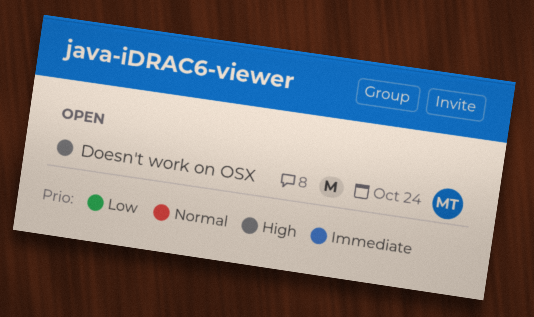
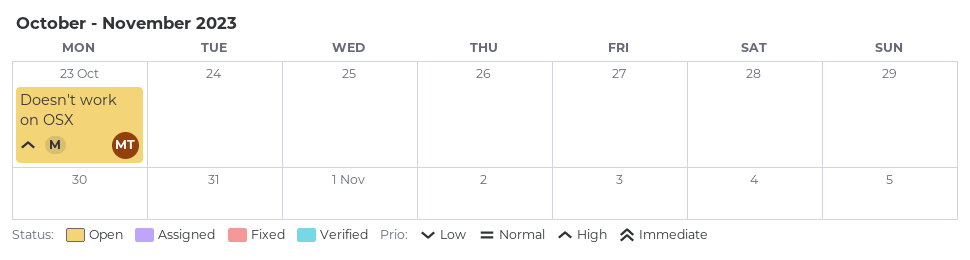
Doesn't work on OSX, due: Oct 24 -> Oct 23

